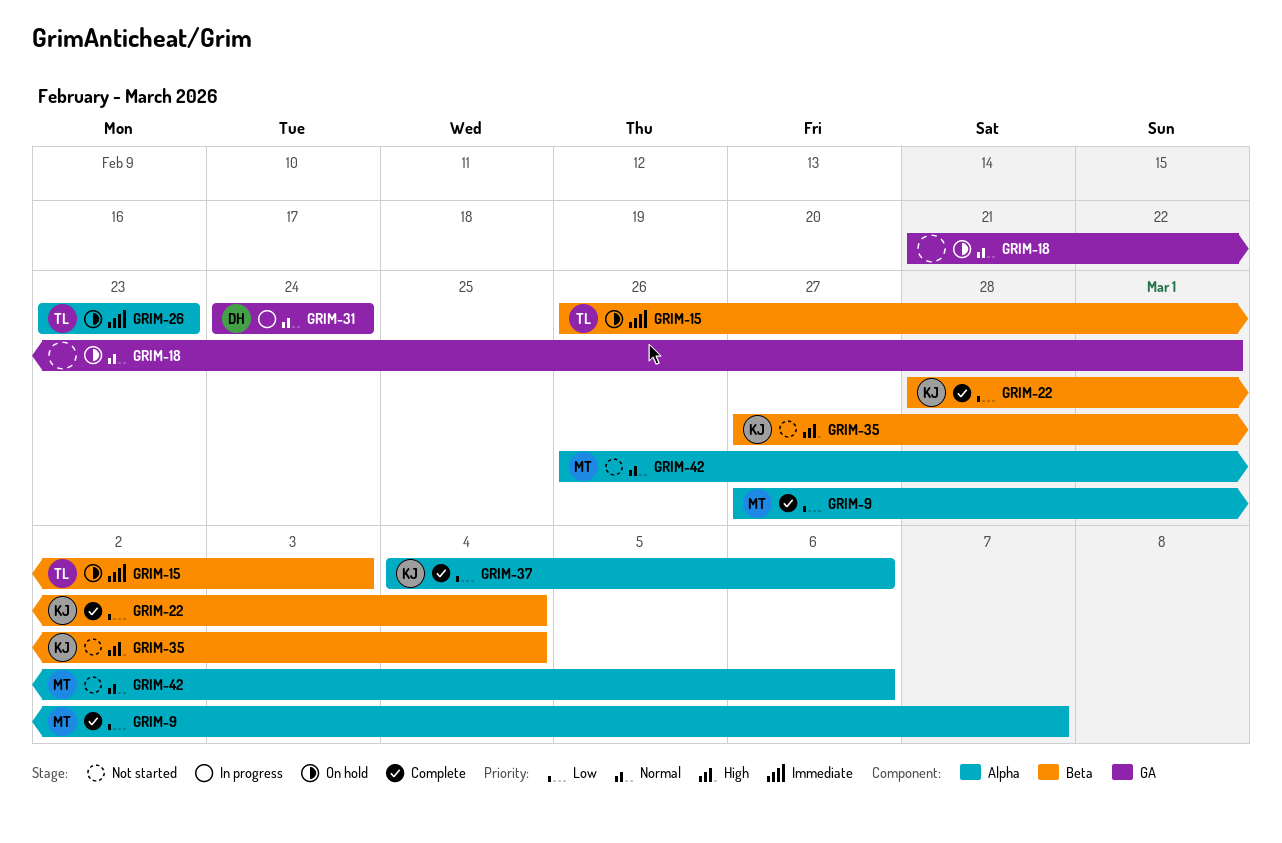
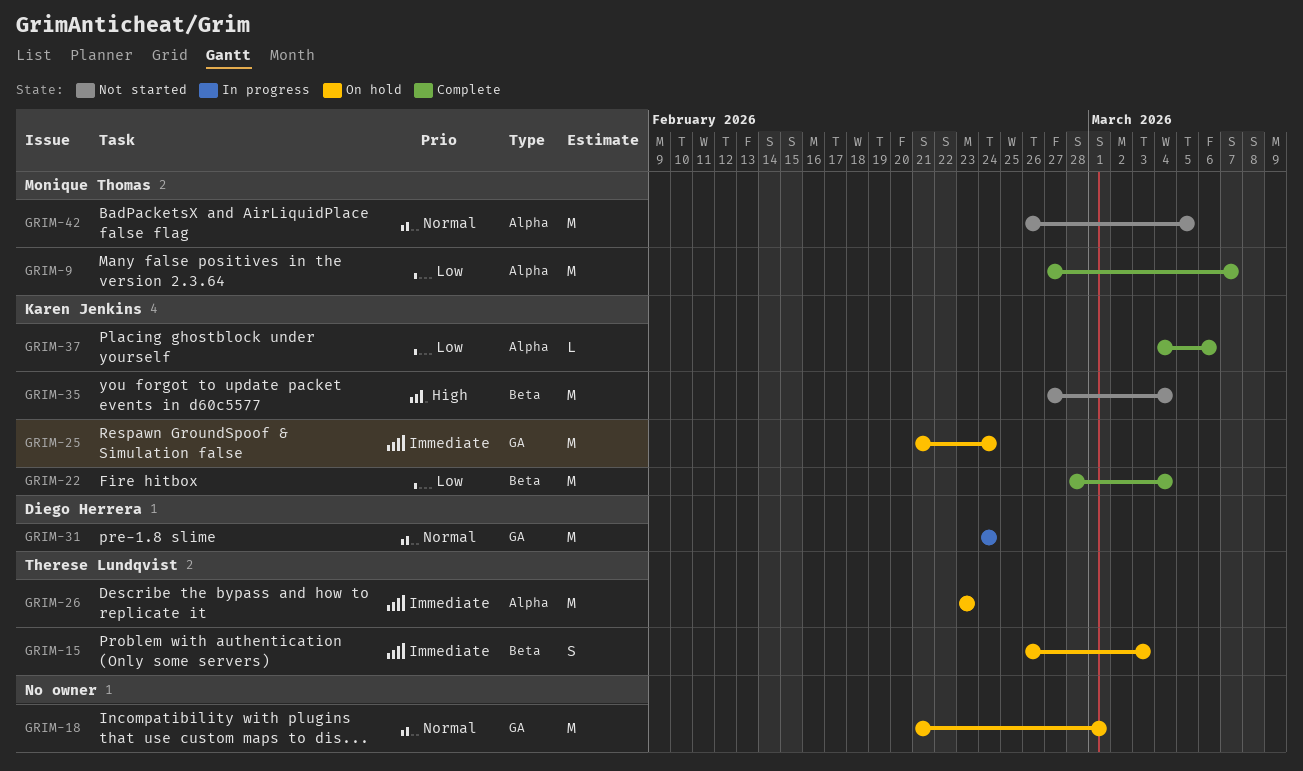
GRIM-25: none -> present
GRIM-42, due: Mar 6 -> Mar 5

